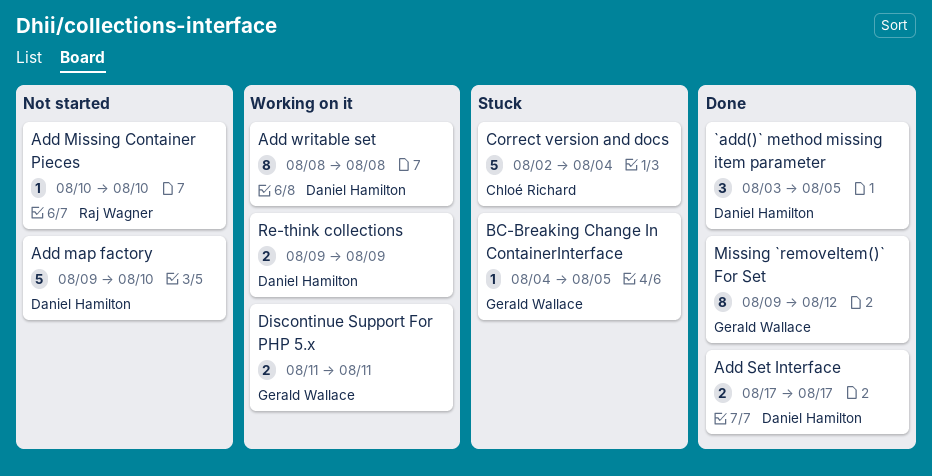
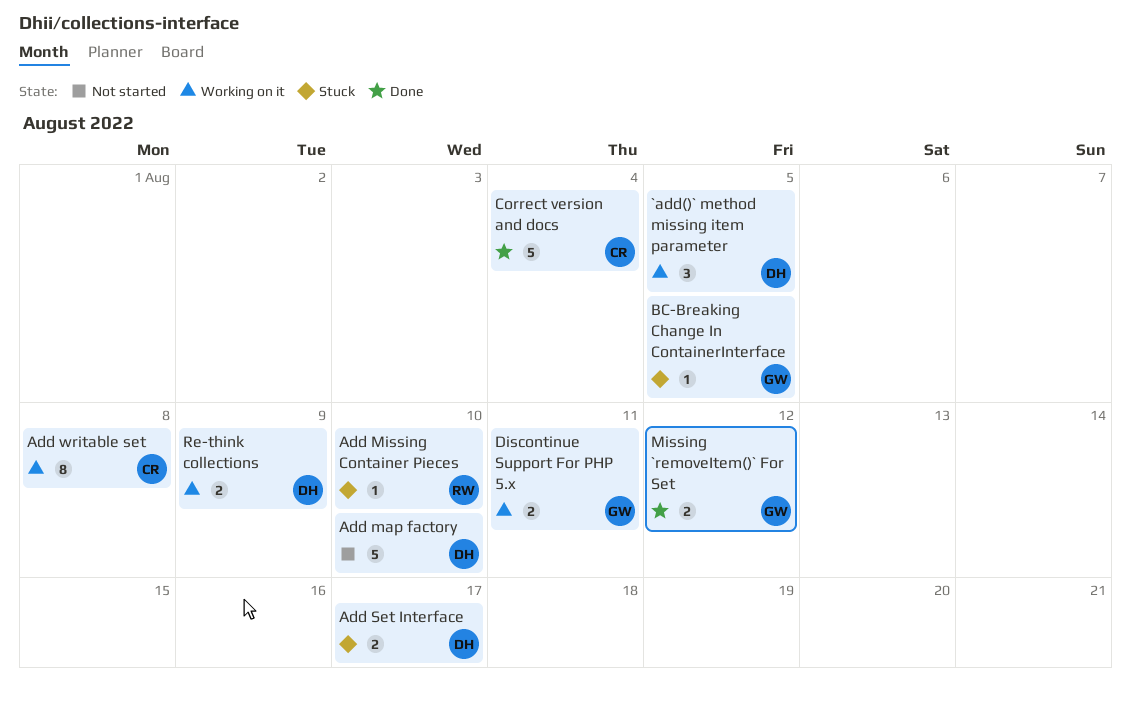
`add()` method missing item parameter, status: Done -> Working on it
Add Missing Container Pieces, status: Not started -> Stuck
Add Set Interface, status: Done -> Stuck
Add writable set, owner: Daniel Hamilton -> Chloé Richard
Correct version and docs, status: Stuck -> Done
Missing `removeItem()` For Set, estimate: 8 -> 2

